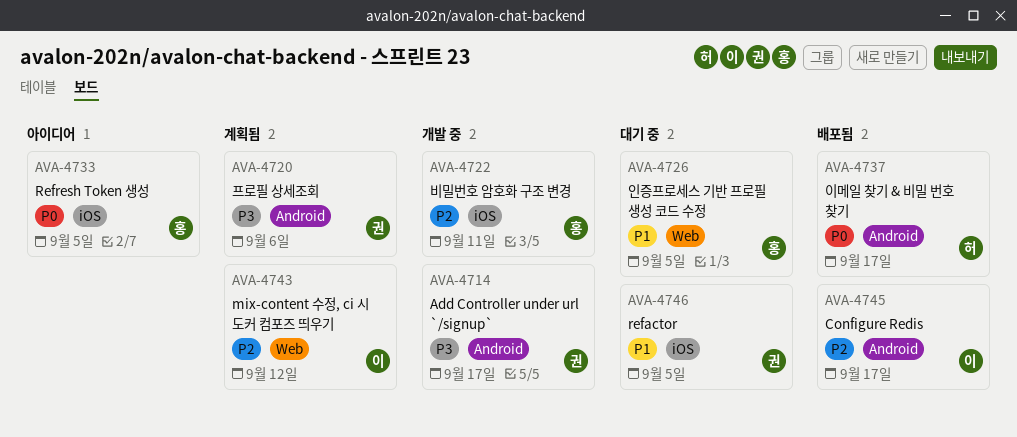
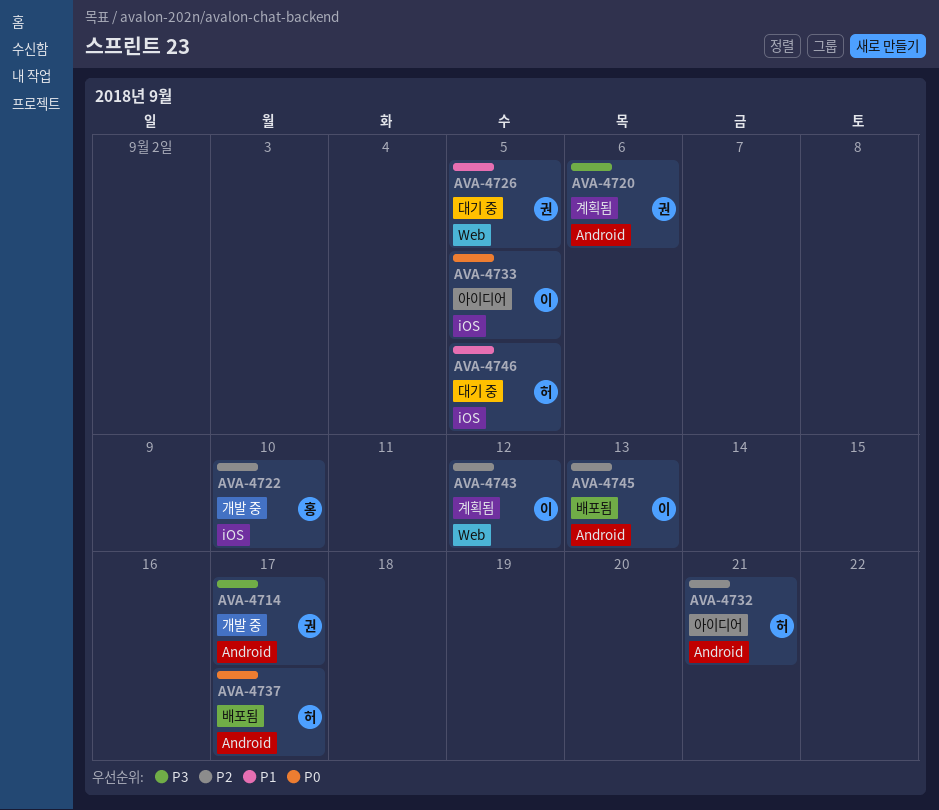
AVA-4722, due: Sep 11 -> Sep 10
AVA-4726, owner: 홍 -> 권
AVA-4732: none -> present
AVA-4733, owner: 홍 -> 이
AVA-4745, due: Sep 17 -> Sep 13
AVA-4746, owner: 권 -> 허

